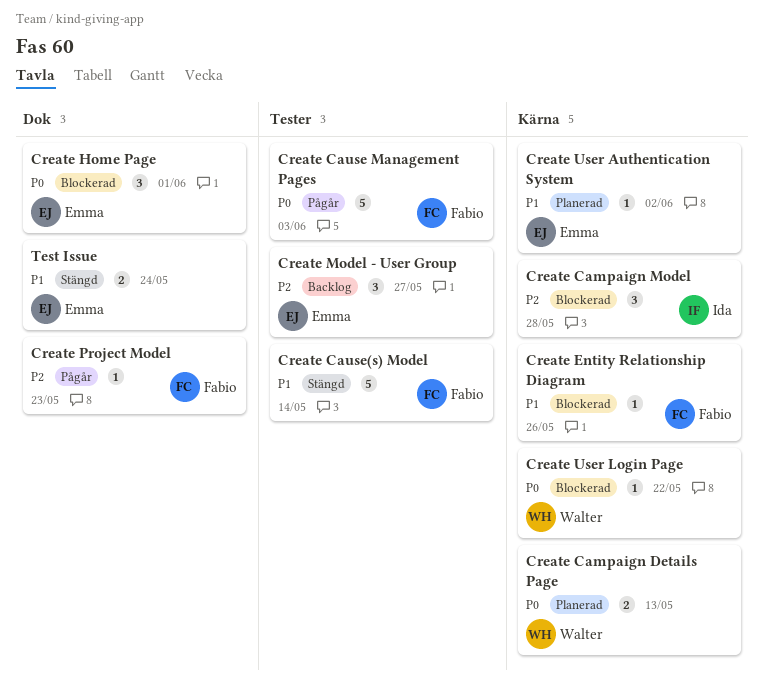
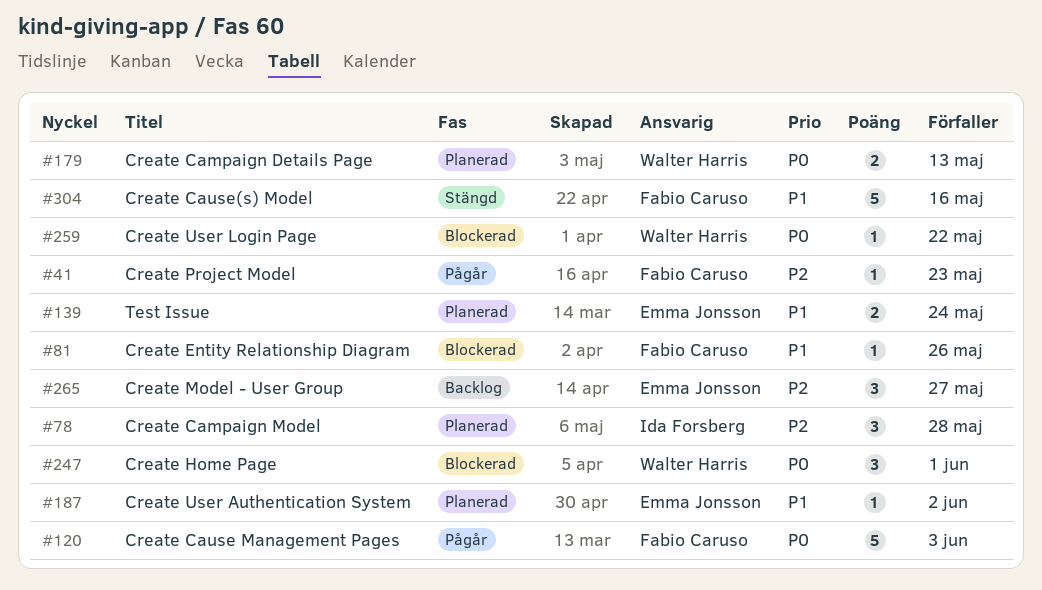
Create Campaign Model, status: Blockerad -> Planerad
Create Cause(s) Model, due: May 14 -> May 16
Create Home Page, owner: Emma Jonsson -> Walter Harris
Test Issue, status: Stängd -> Planerad

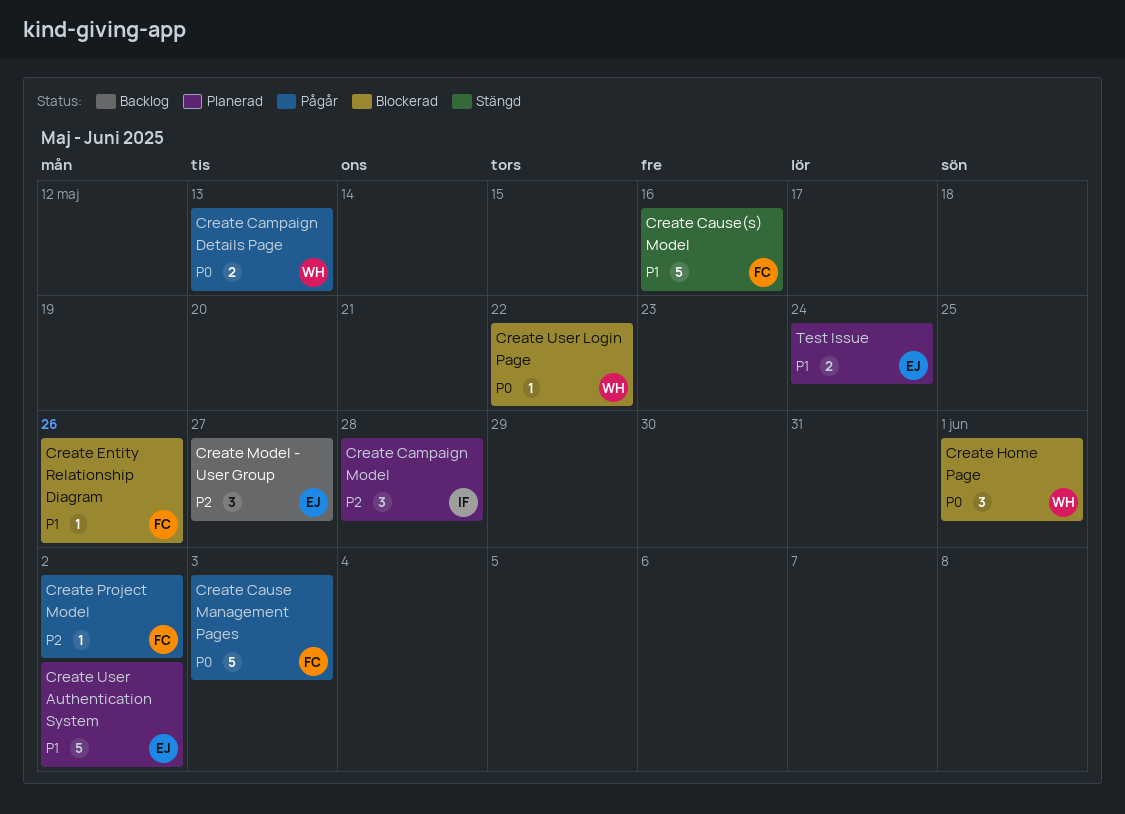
Create Campaign Details Page, status: Planerad -> Pågår
Create Project Model, due: May 23 -> Jun 2
Create User Authentication System, estimate: 1 -> 5

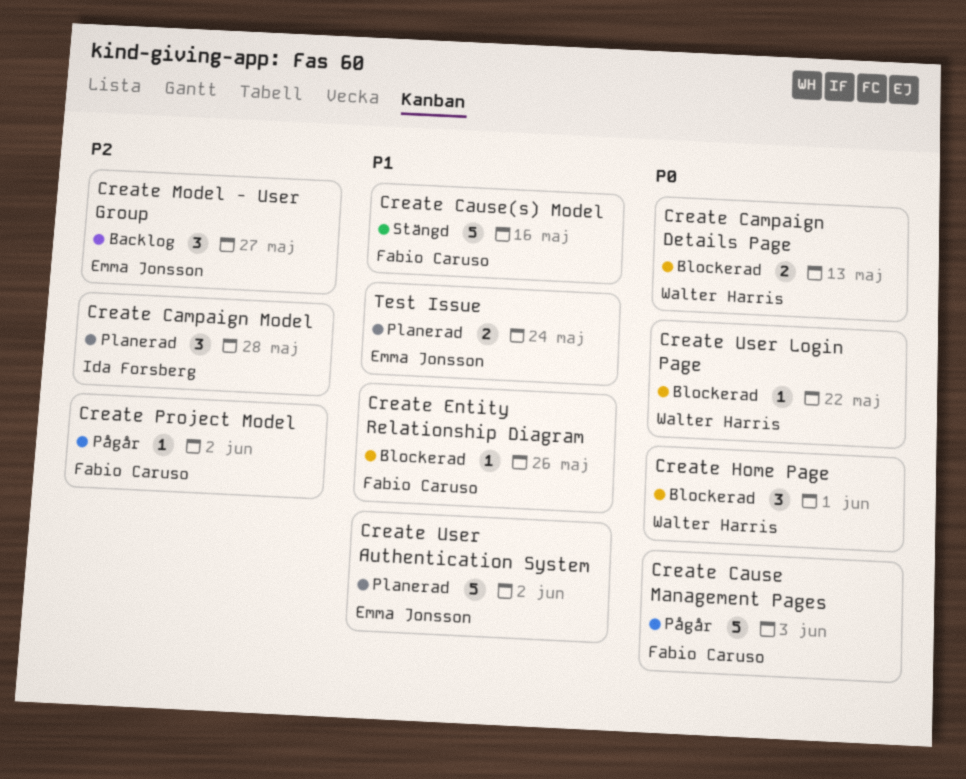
Create Campaign Details Page, status: Pågår -> Blockerad

